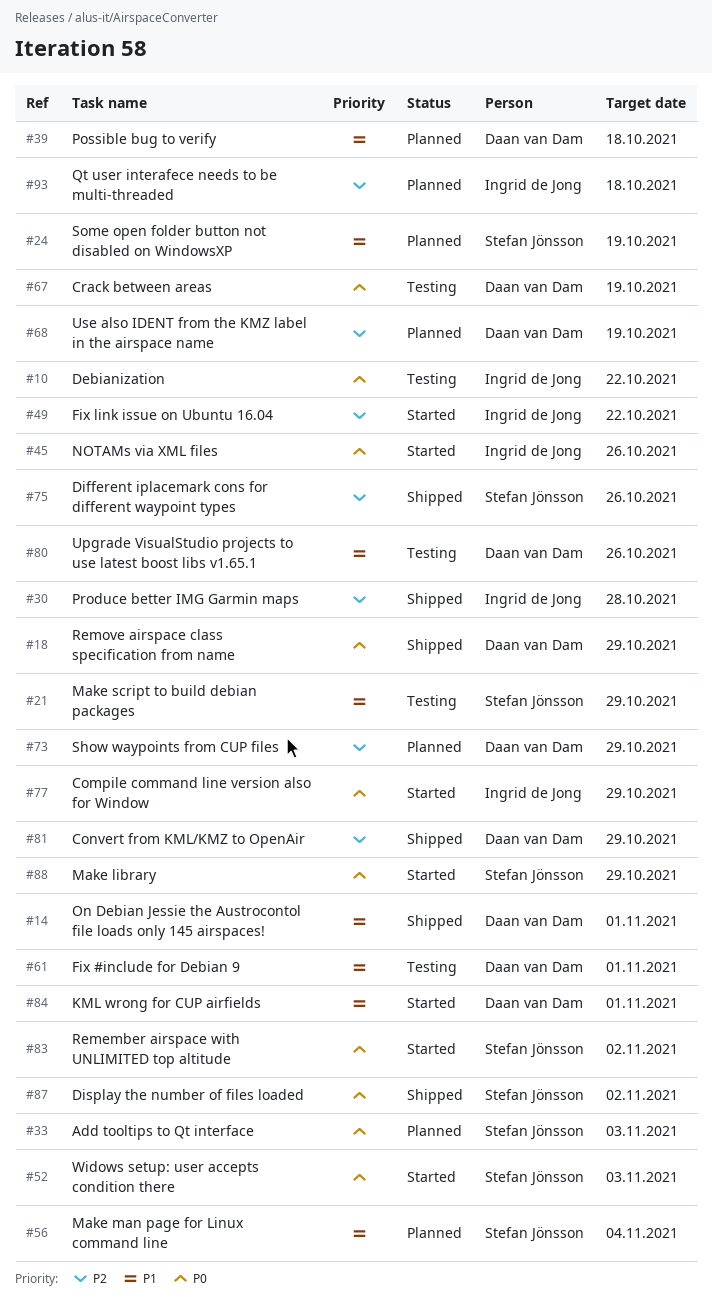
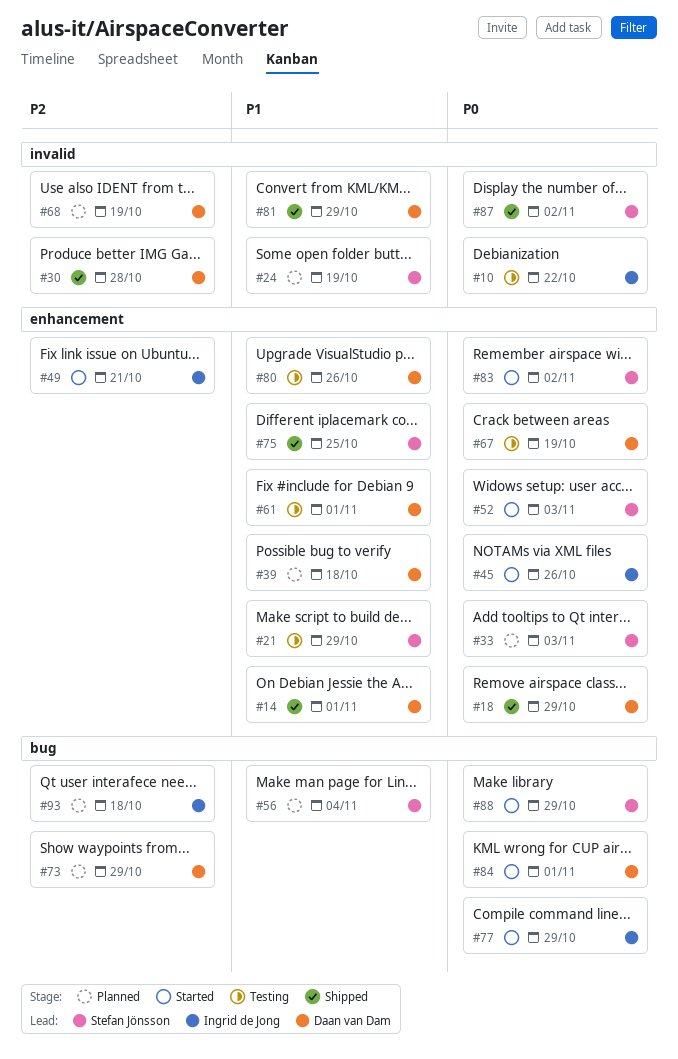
#30, owner: Ingrid de Jong -> Daan van Dam
#49, due: Oct 22 -> Oct 21
#75, priority: P2 -> P1
#75, due: Oct 26 -> Oct 25
#81, priority: P2 -> P1
#84, priority: P1 -> P0

